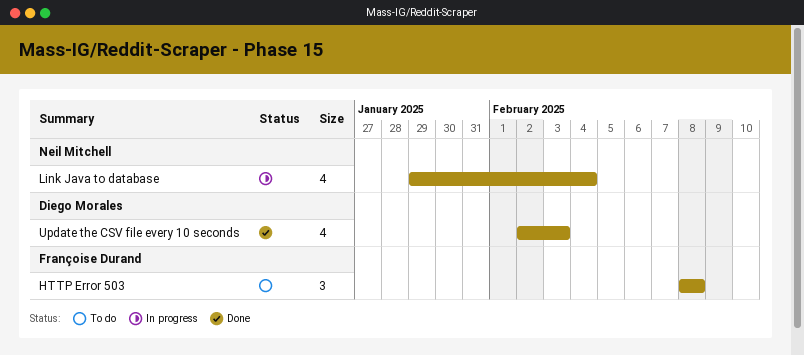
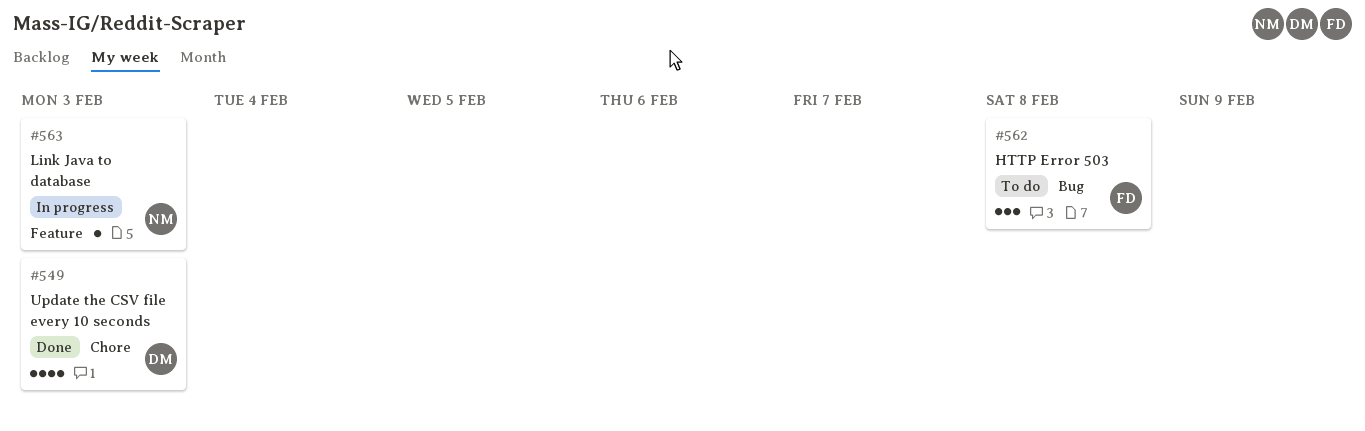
Link Java to database, estimate: 4 -> 1
Link Java to database, due: Feb 4 -> Feb 3

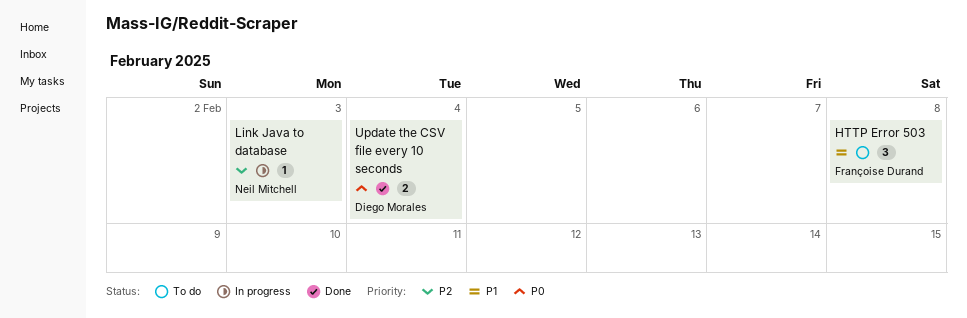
Update the CSV file every 10 seconds, estimate: 4 -> 2
Update the CSV file every 10 seconds, due: Feb 3 -> Feb 4

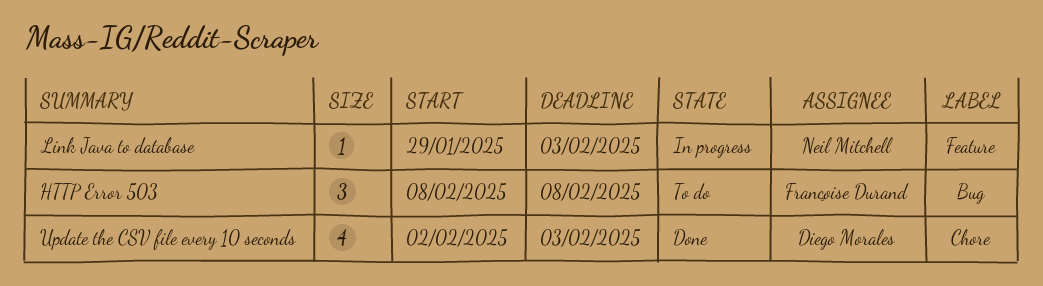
Update the CSV file every 10 seconds, estimate: 2 -> 4
Update the CSV file every 10 seconds, due: Feb 4 -> Feb 3

